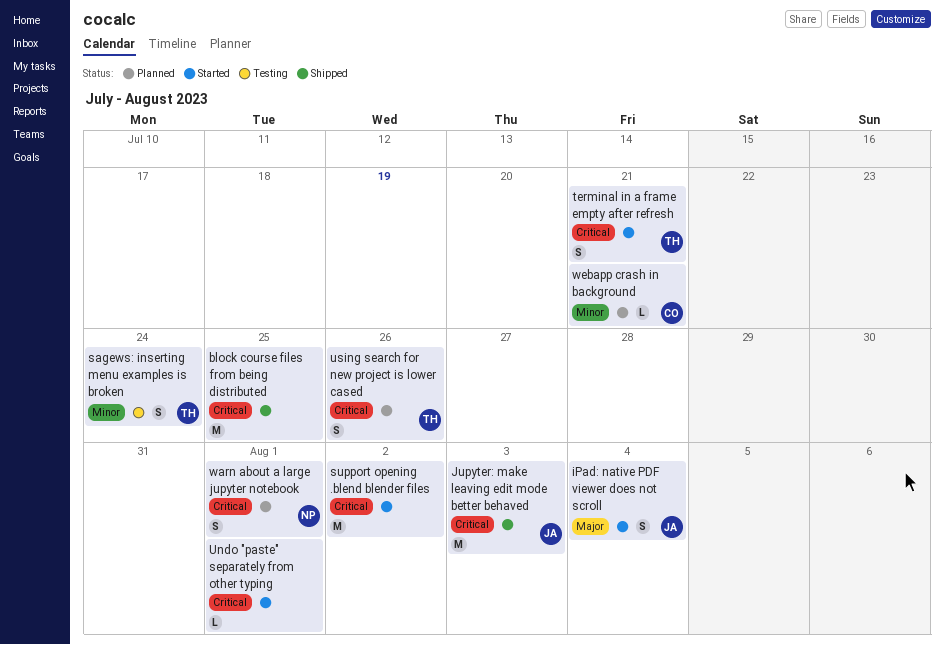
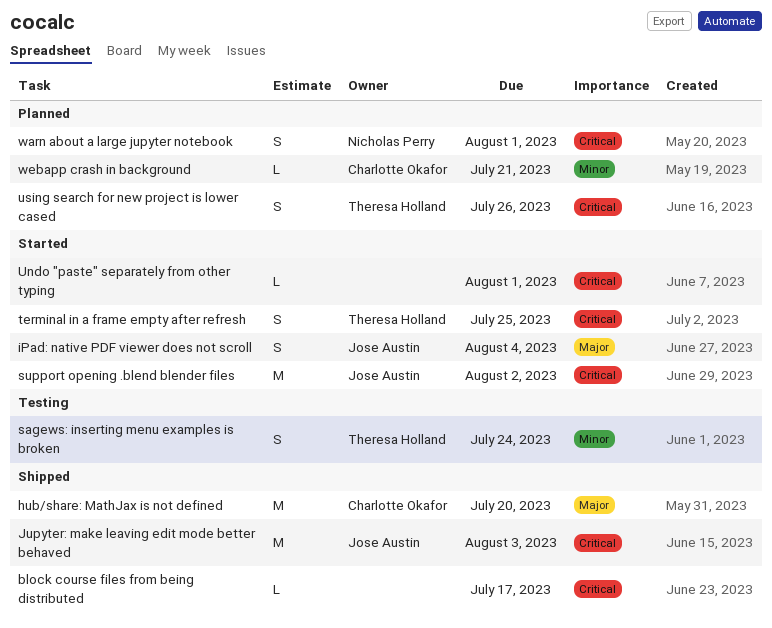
block course files from being distributed, estimate: M -> L
block course files from being distributed, due: Jul 25 -> Jul 17
hub/share: MathJax is not defined: none -> present
support opening .blend blender files, owner: none -> Jose Austin
terminal in a frame empty after refresh, due: Jul 21 -> Jul 25

